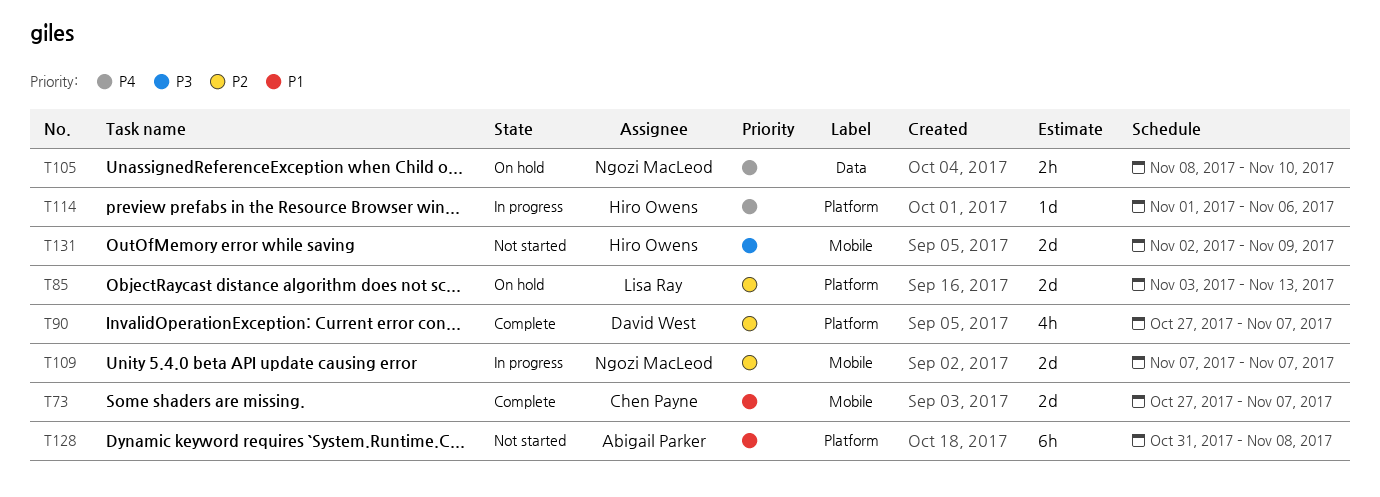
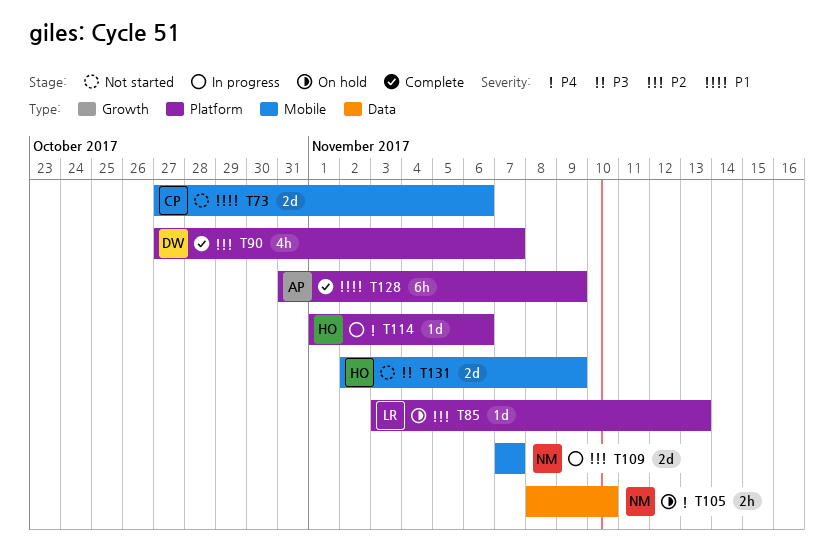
T73, status: Complete -> Not started
T73, due: Nov 7 -> Nov 6
T85, estimate: 2d -> 1d
T128, status: Not started -> Complete
T128, due: Nov 8 -> Nov 9

